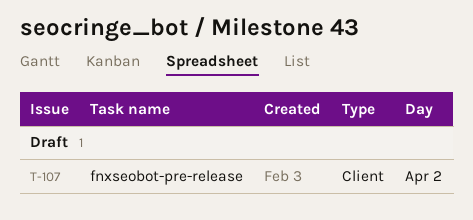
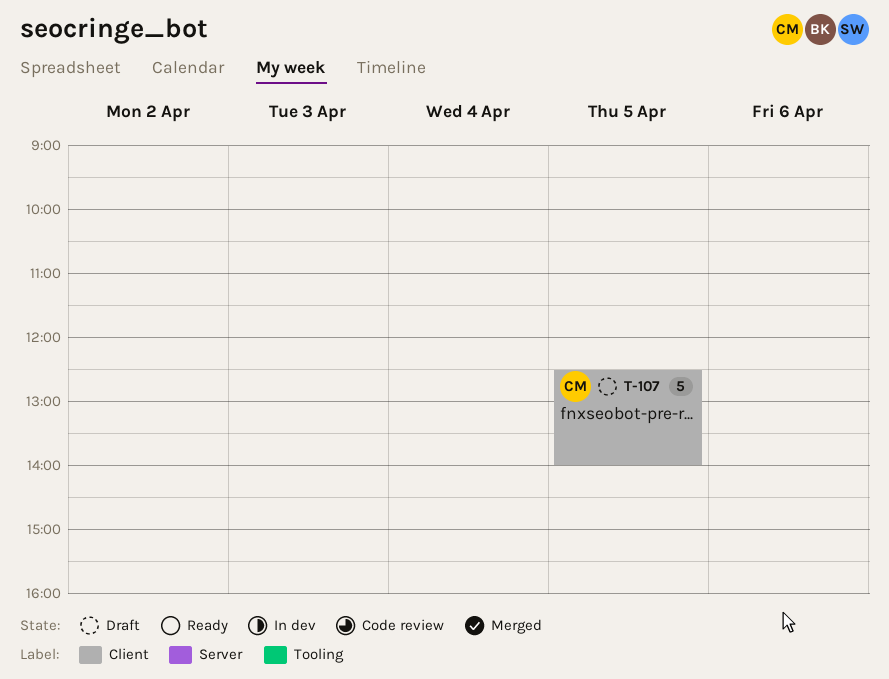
T-107, day: Apr 2 -> Apr 5

